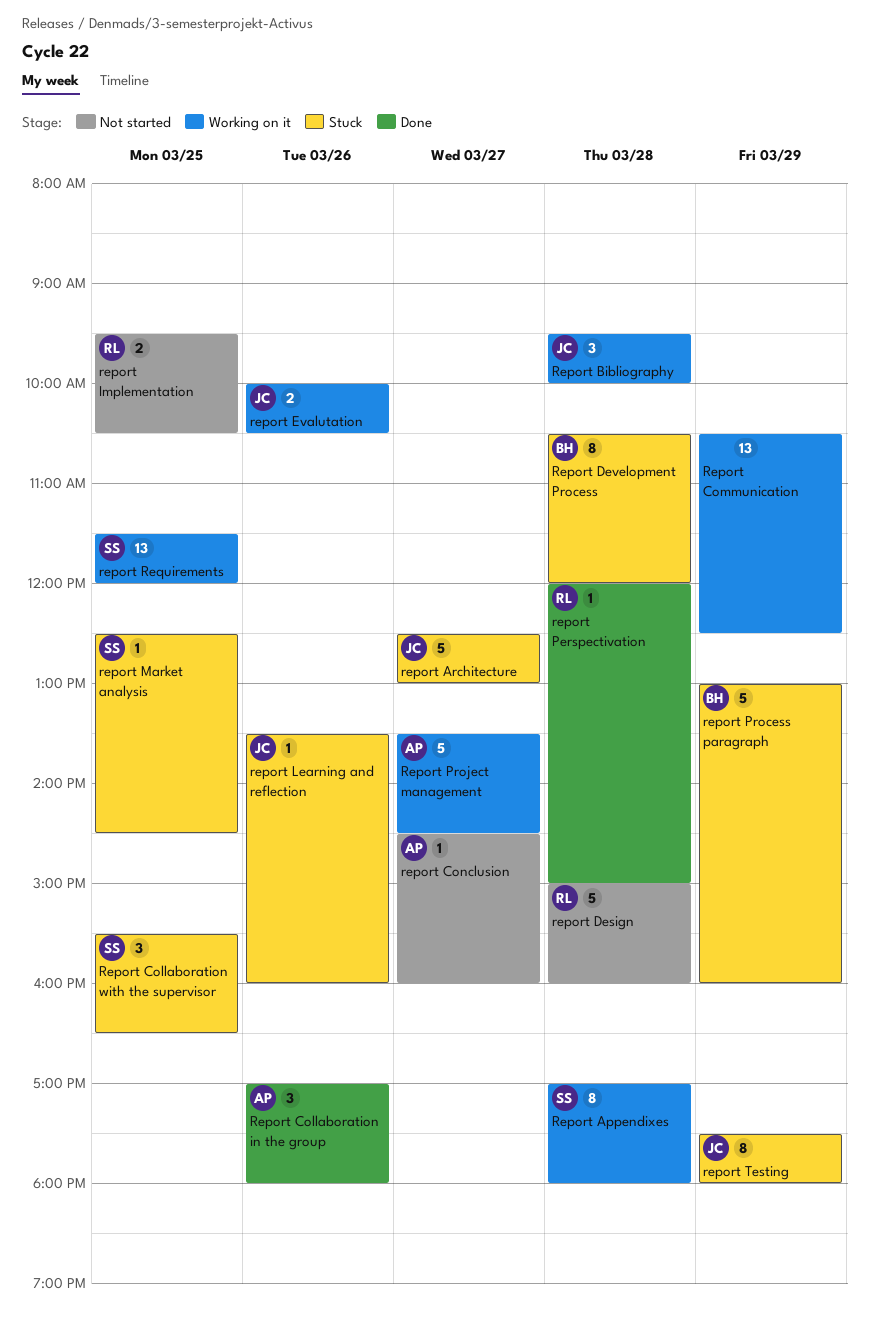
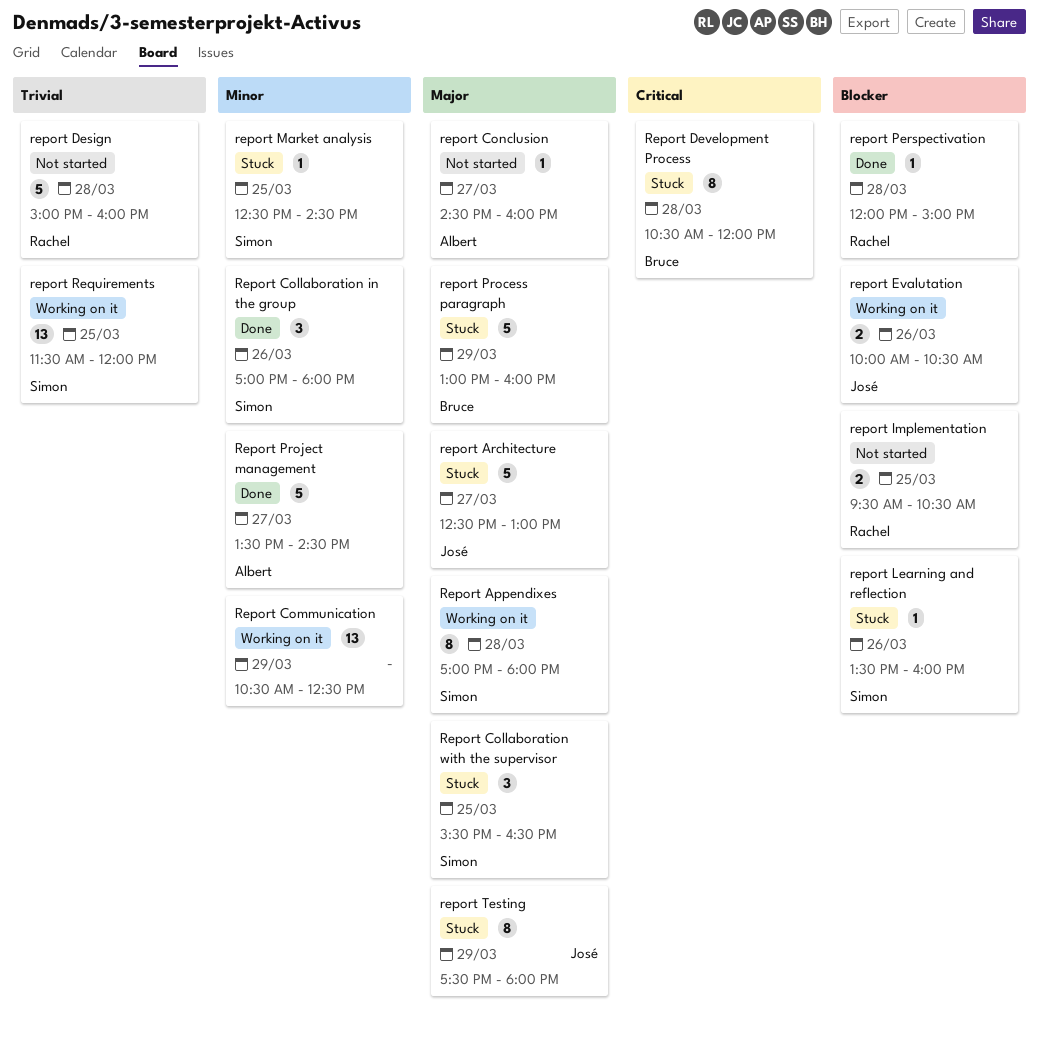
Report Bibliography: present -> none
Report Collaboration in the group, owner: Albert -> Simon
report Learning and reflection, owner: José -> Simon
Report Project management, status: Working on it -> Done

